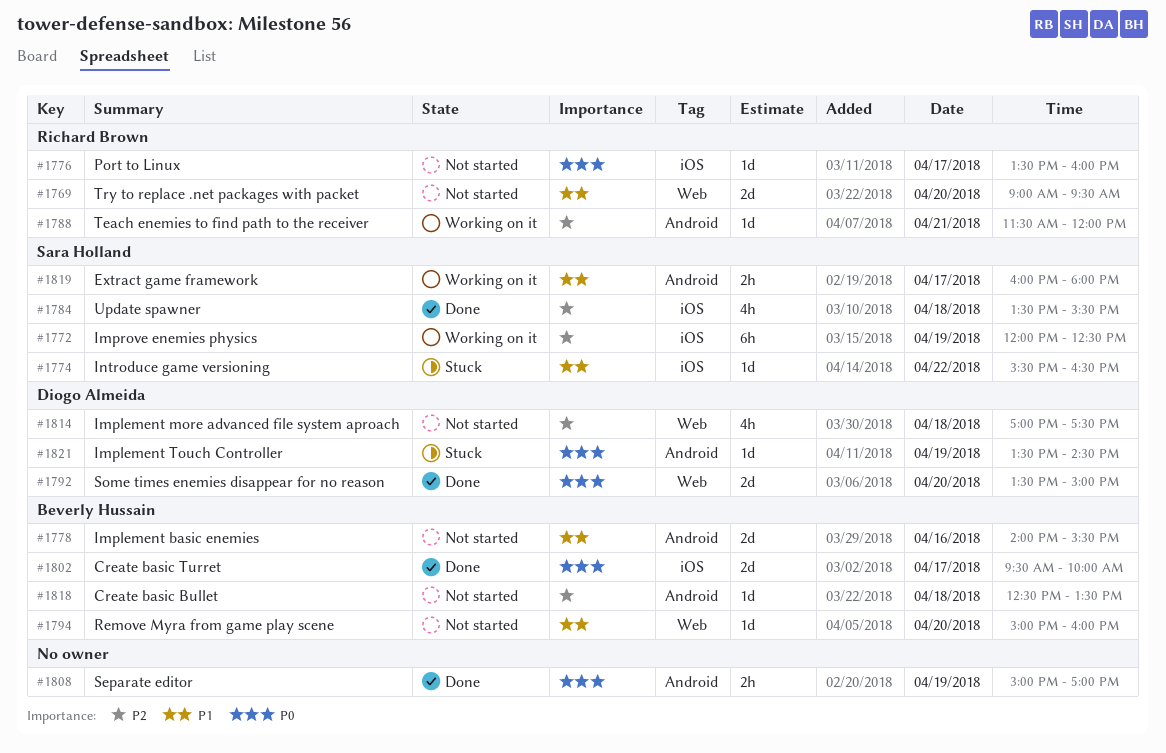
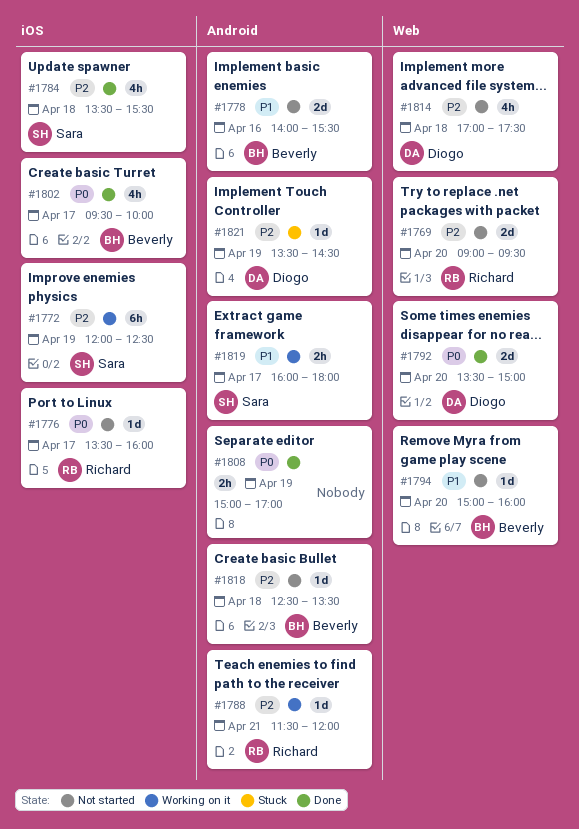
#1769, priority: P1 -> P2
#1774: present -> none
#1802, estimate: 2d -> 4h
#1821, priority: P0 -> P2

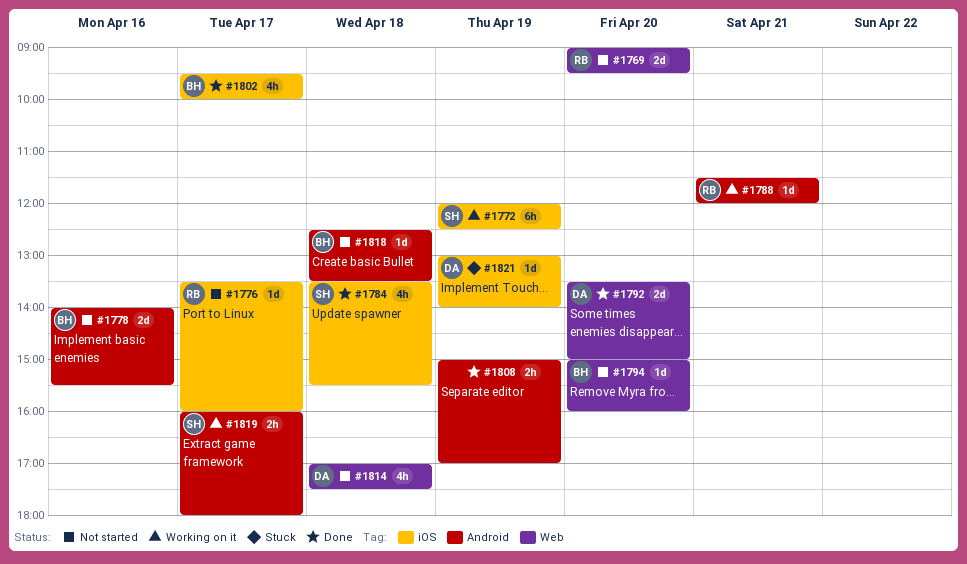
#1821, label: Android -> iOS
#1821, begins: 13:30 -> 13:00
#1821, ends: 14:30 -> 14:00

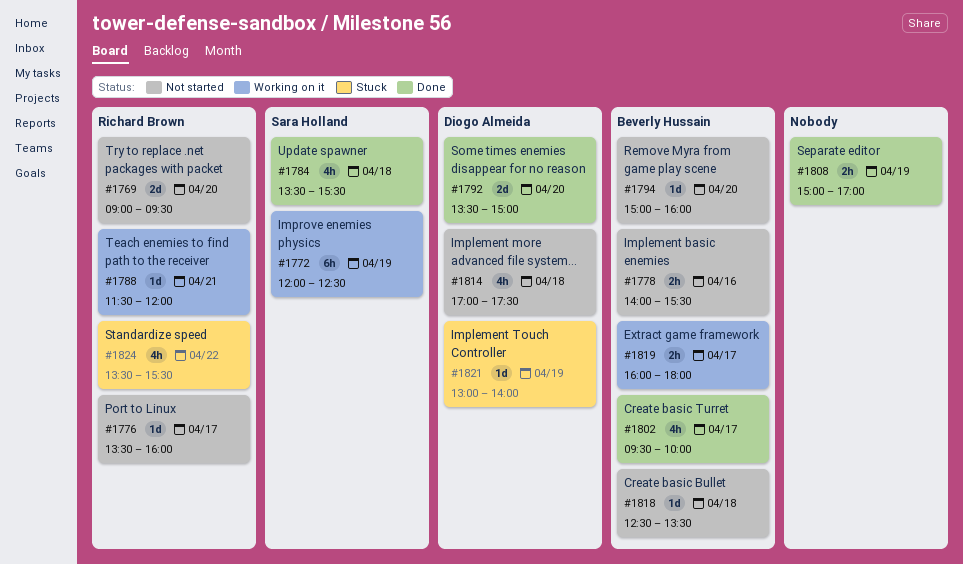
#1778, estimate: 2d -> 2h
#1819, owner: Sara Holland -> Beverly Hussain
#1824: none -> present

